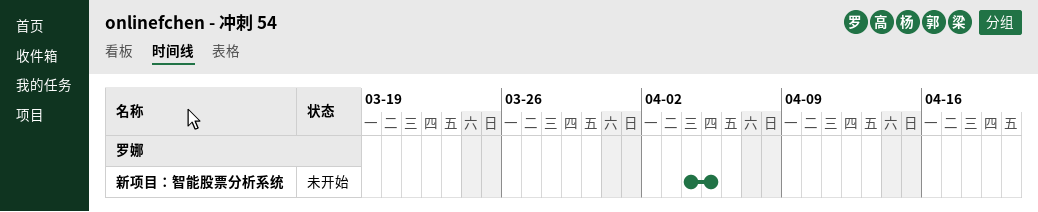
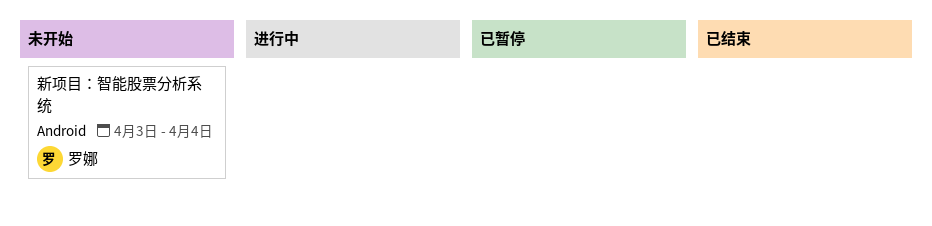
新项目：智能股票分析系统, start: Apr 4 -> Apr 3
新项目：智能股票分析系统, due: Apr 5 -> Apr 4

